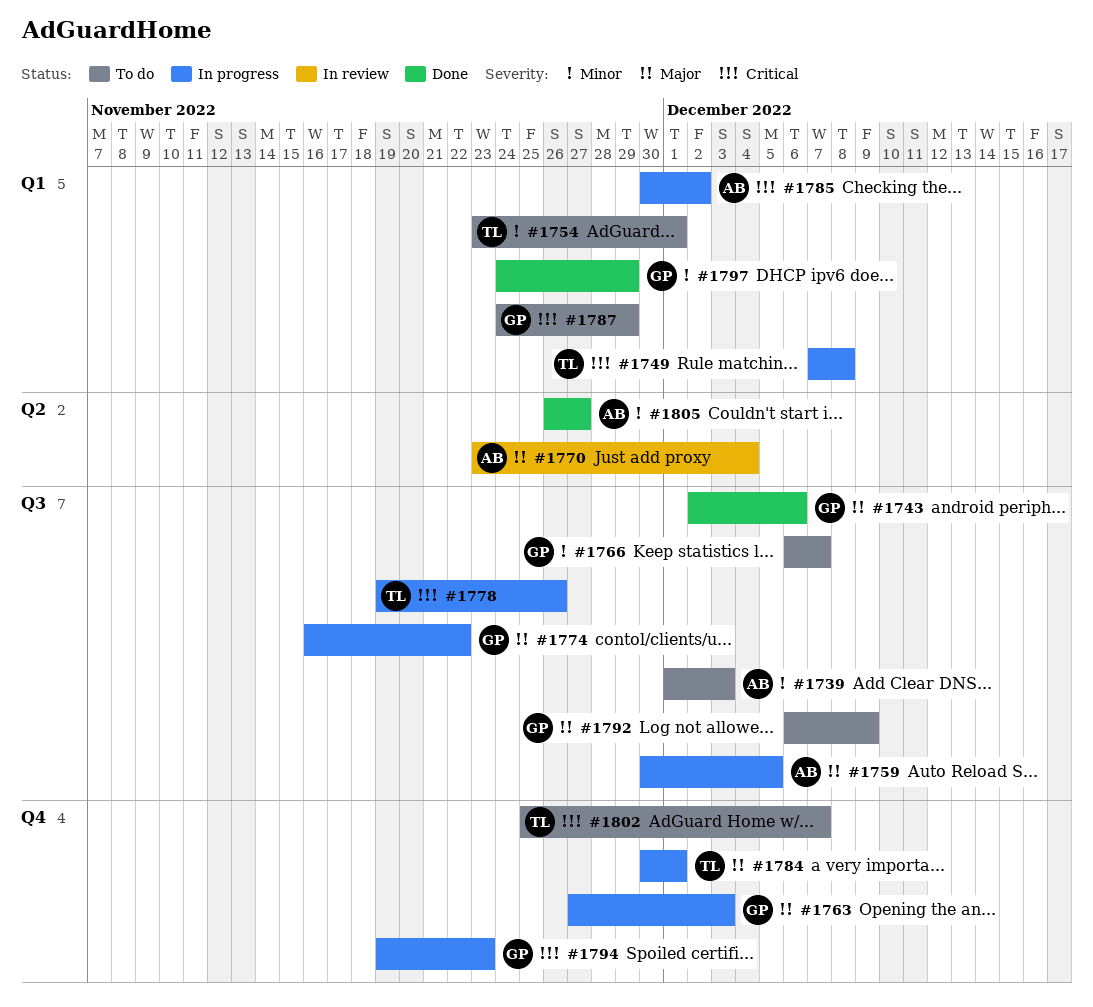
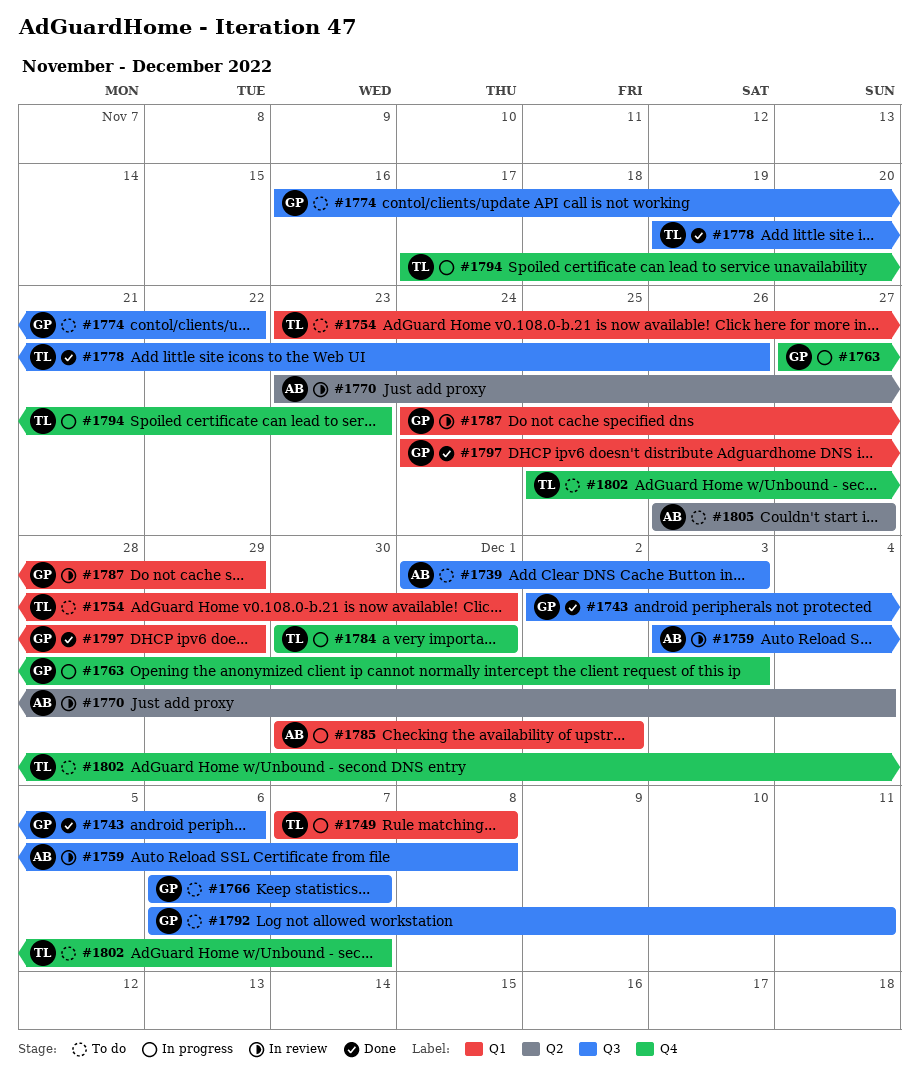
#1759, status: In progress -> In review
#1759, start: Nov 30 -> Dec 3
#1759, due: Dec 5 -> Dec 8
#1774, status: In progress -> To do
#1778, status: In progress -> Done
#1787, status: To do -> In review
#1792, due: Dec 9 -> Dec 11
#1794, owner: GP -> TL
#1794, start: Nov 19 -> Nov 17
#1805, status: Done -> To do

